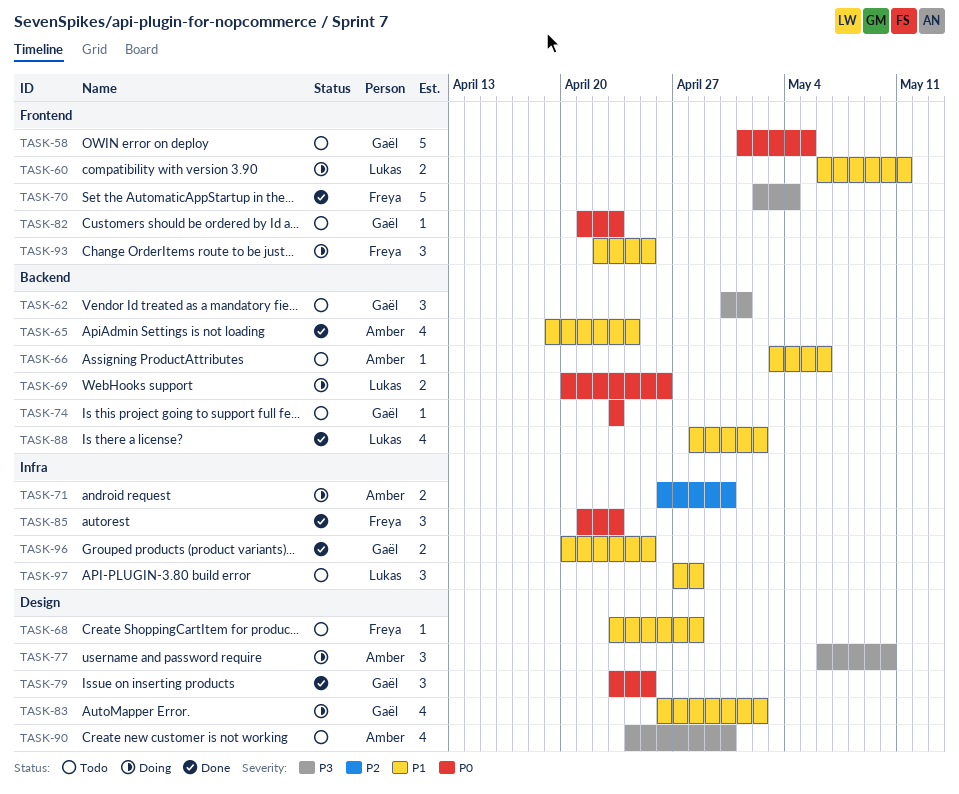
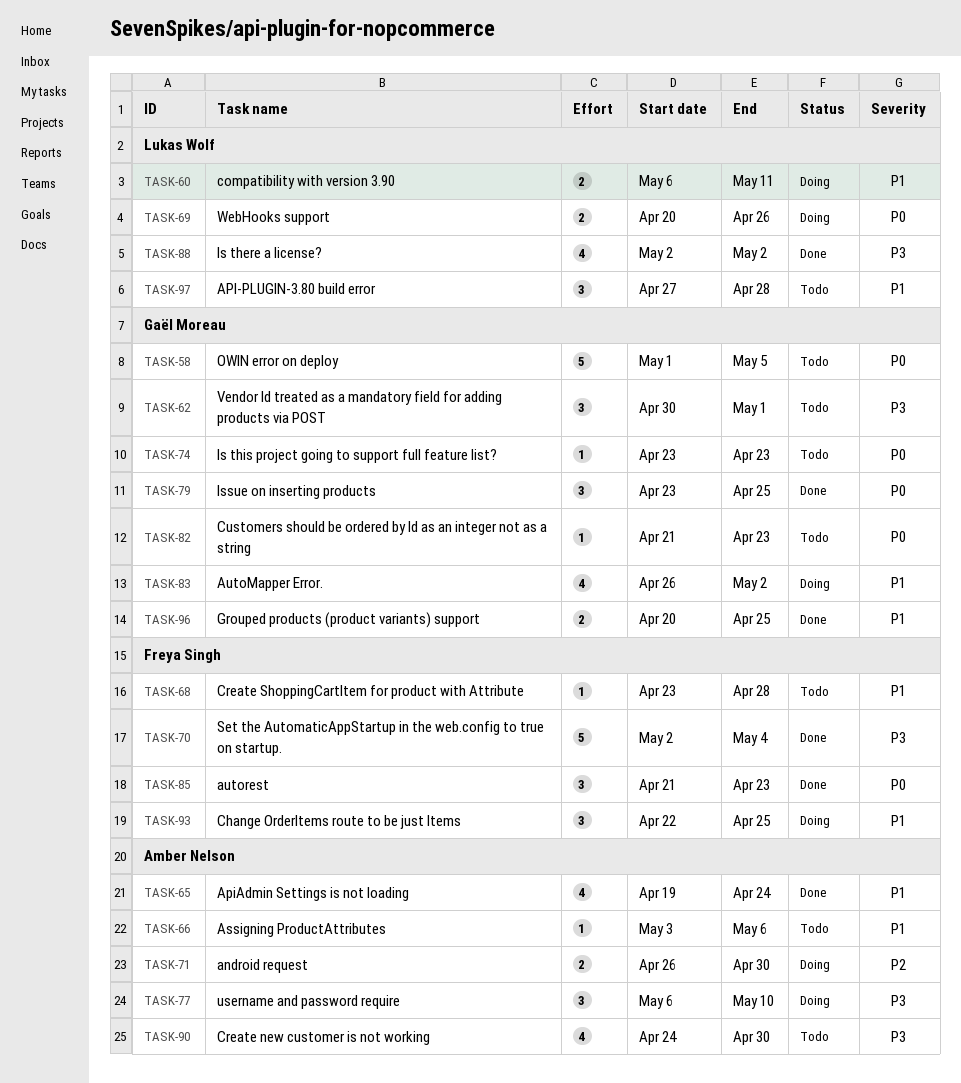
TASK-88, priority: P1 -> P3
TASK-88, start: Apr 28 -> May 2

